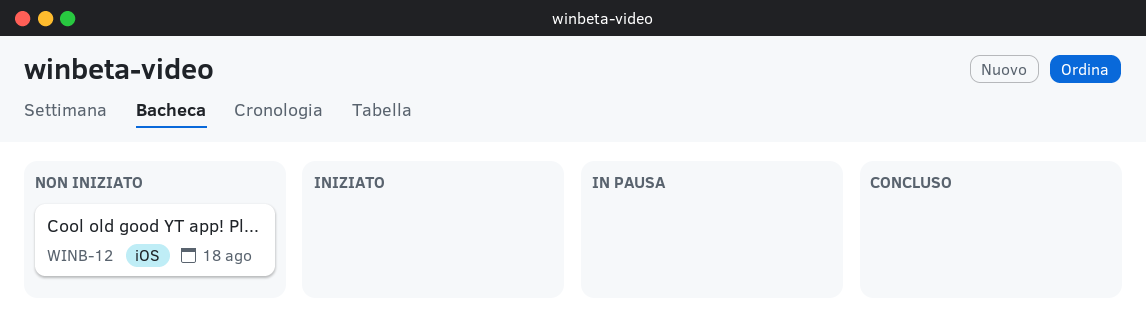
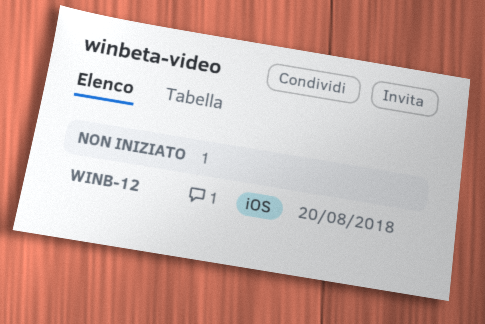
WINB-12, due: Aug 18 -> Aug 20

